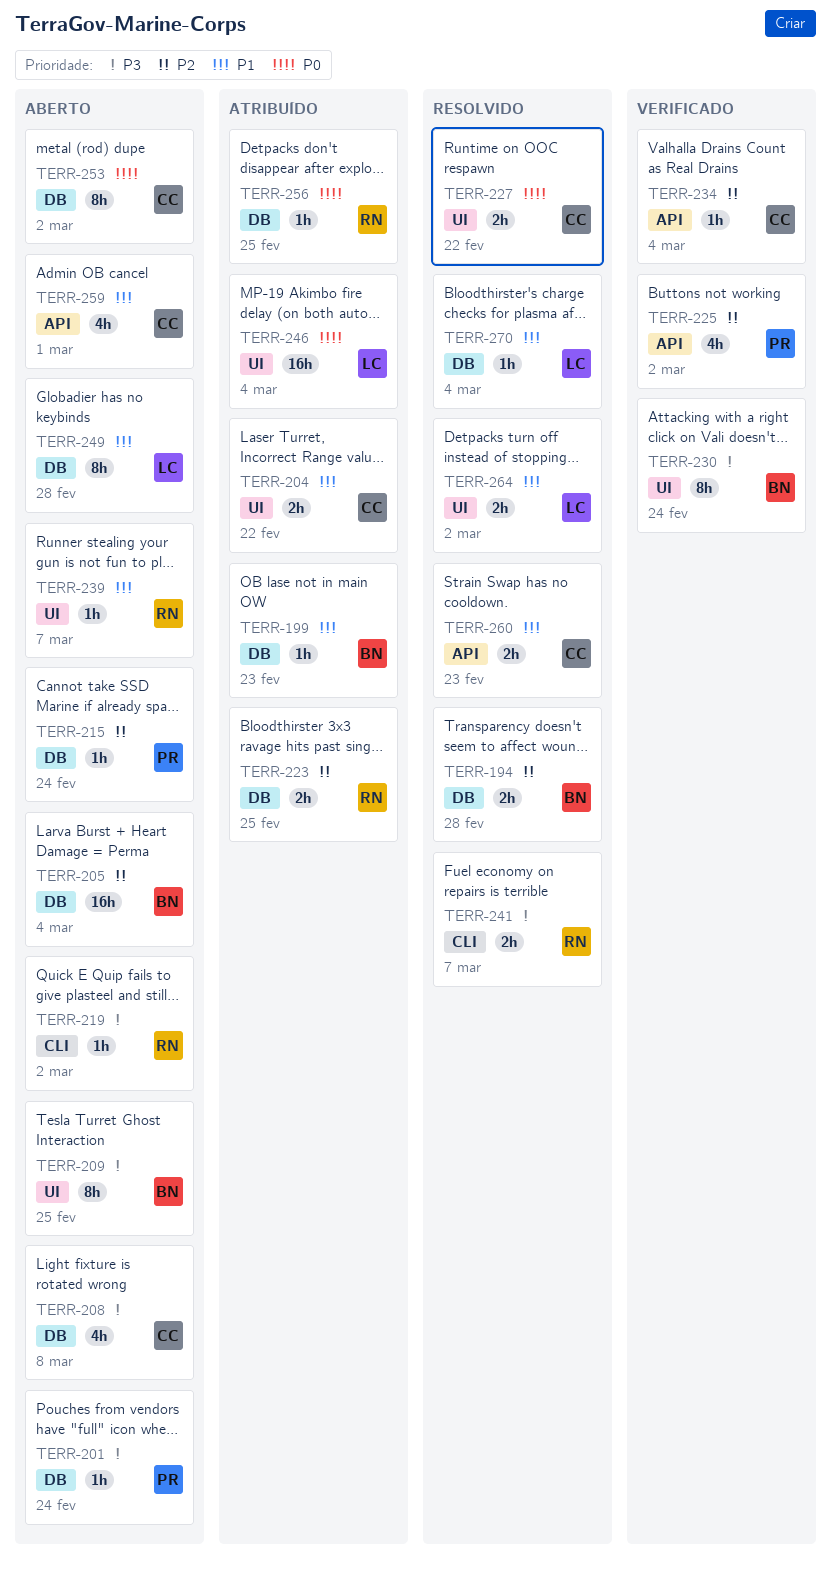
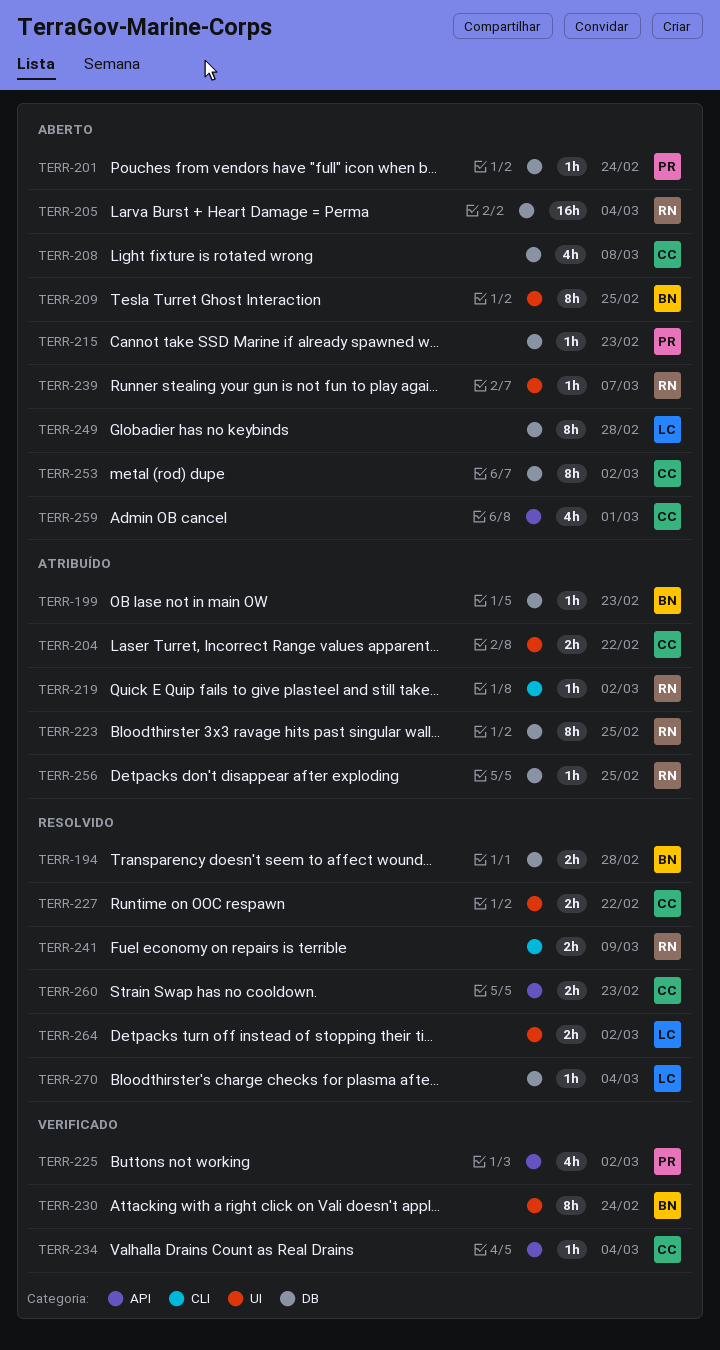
TERR-205, owner: BN -> RN
TERR-215, due: Feb 24 -> Feb 23
TERR-219, status: Aberto -> Atribuído
TERR-223, estimate: 2h -> 8h
TERR-241, due: Mar 7 -> Mar 9
TERR-246: present -> none

